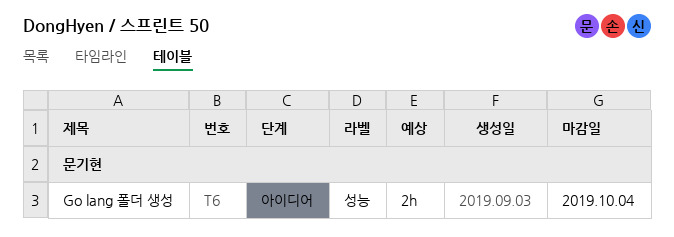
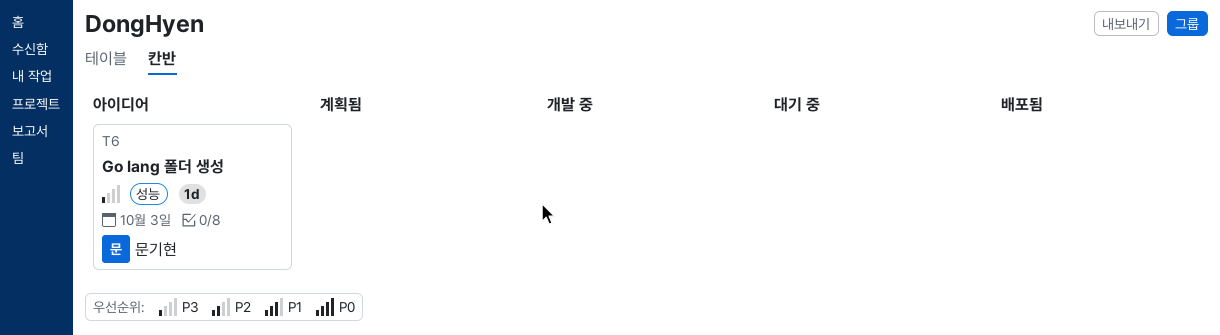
T6, estimate: 2h -> 1d
T6, due: Oct 4 -> Oct 3

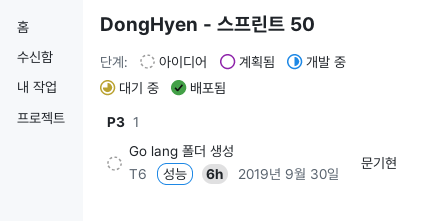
T6, estimate: 1d -> 6h
T6, due: Oct 3 -> Sep 30

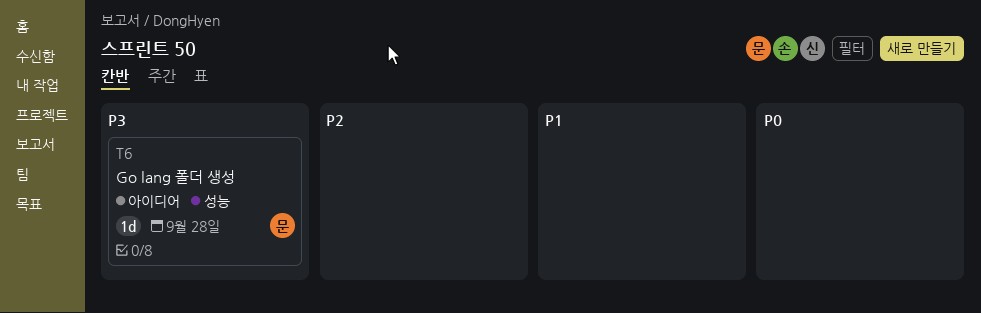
T6, estimate: 6h -> 1d
T6, due: Sep 30 -> Sep 28

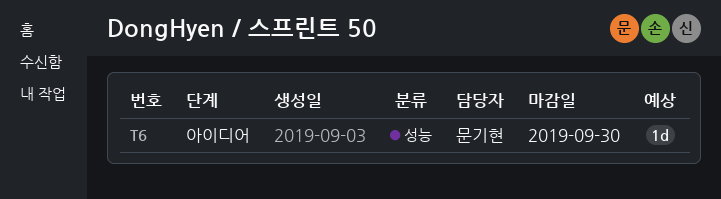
T6, due: Sep 28 -> Sep 30

